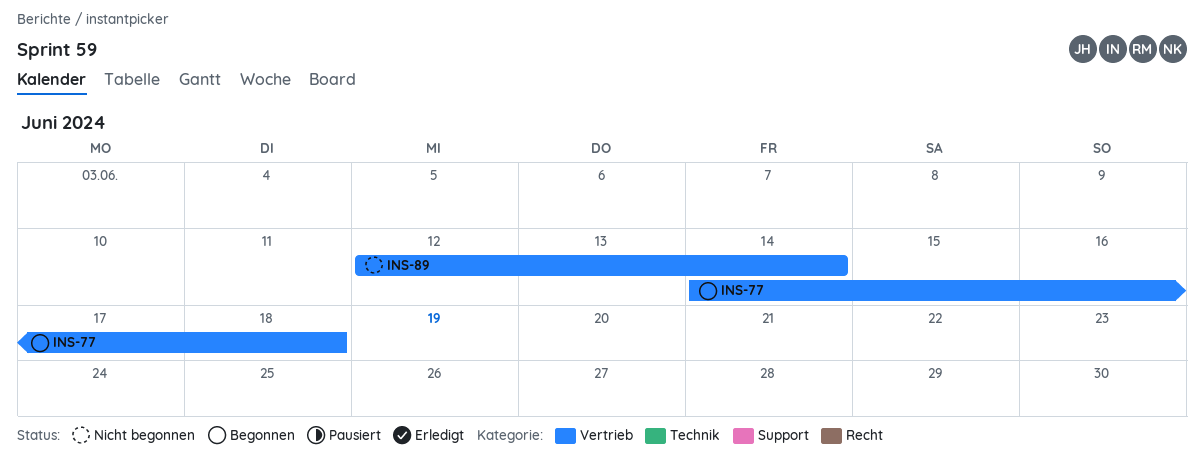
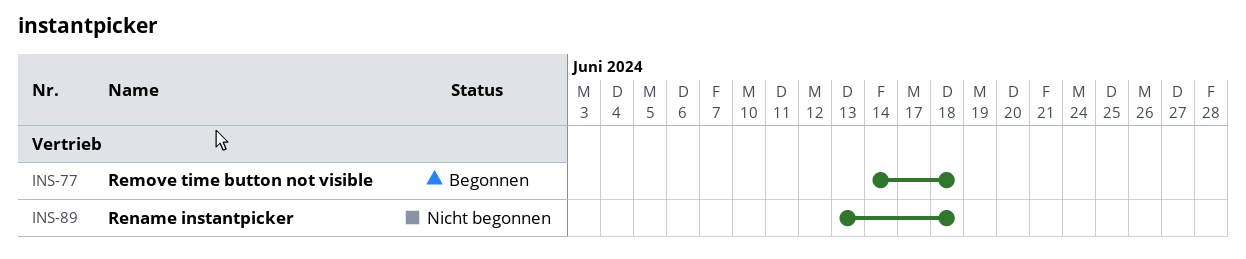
INS-89, start: Jun 12 -> Jun 13
INS-89, due: Jun 14 -> Jun 18

